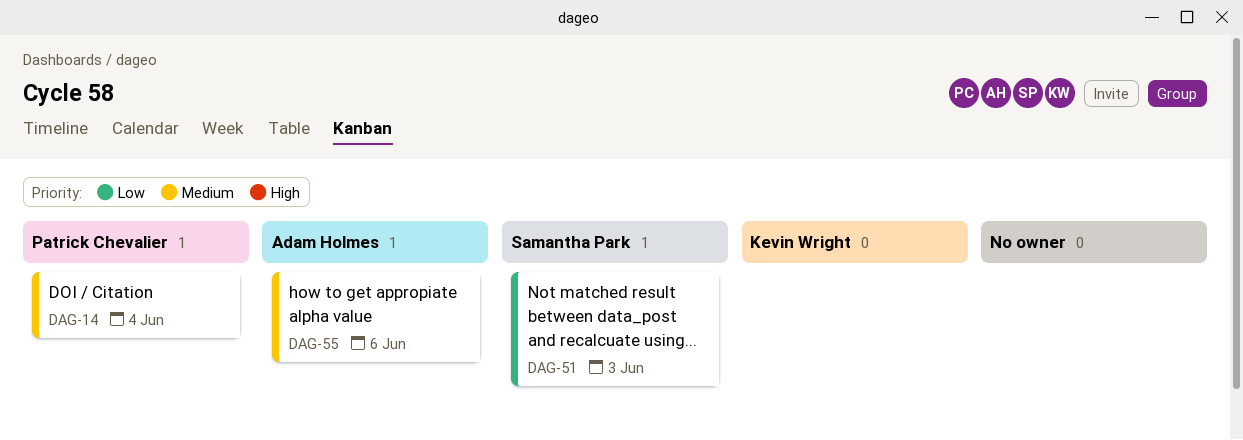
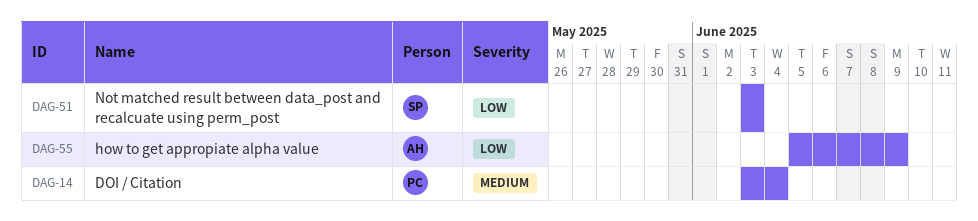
DAG-55, priority: Medium -> Low
DAG-55, due: Jun 6 -> Jun 9

